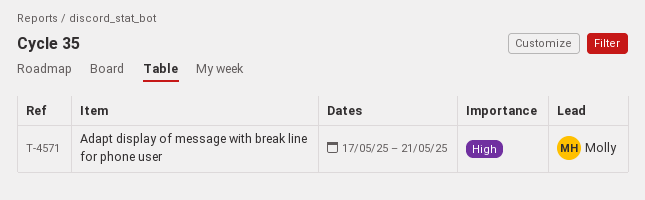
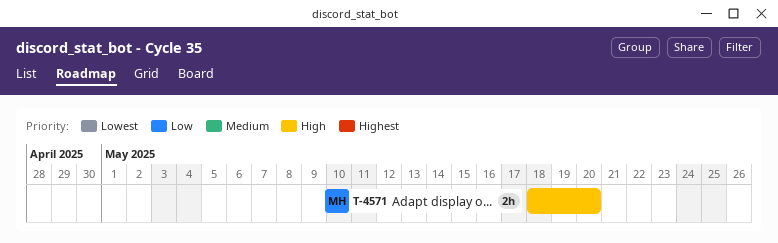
T-4571, start: May 17 -> May 18
T-4571, due: May 21 -> May 20

